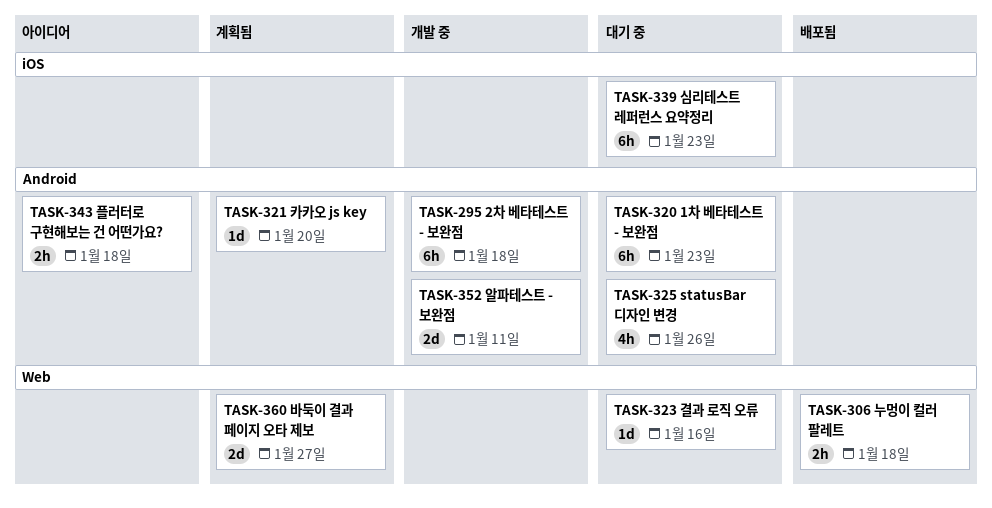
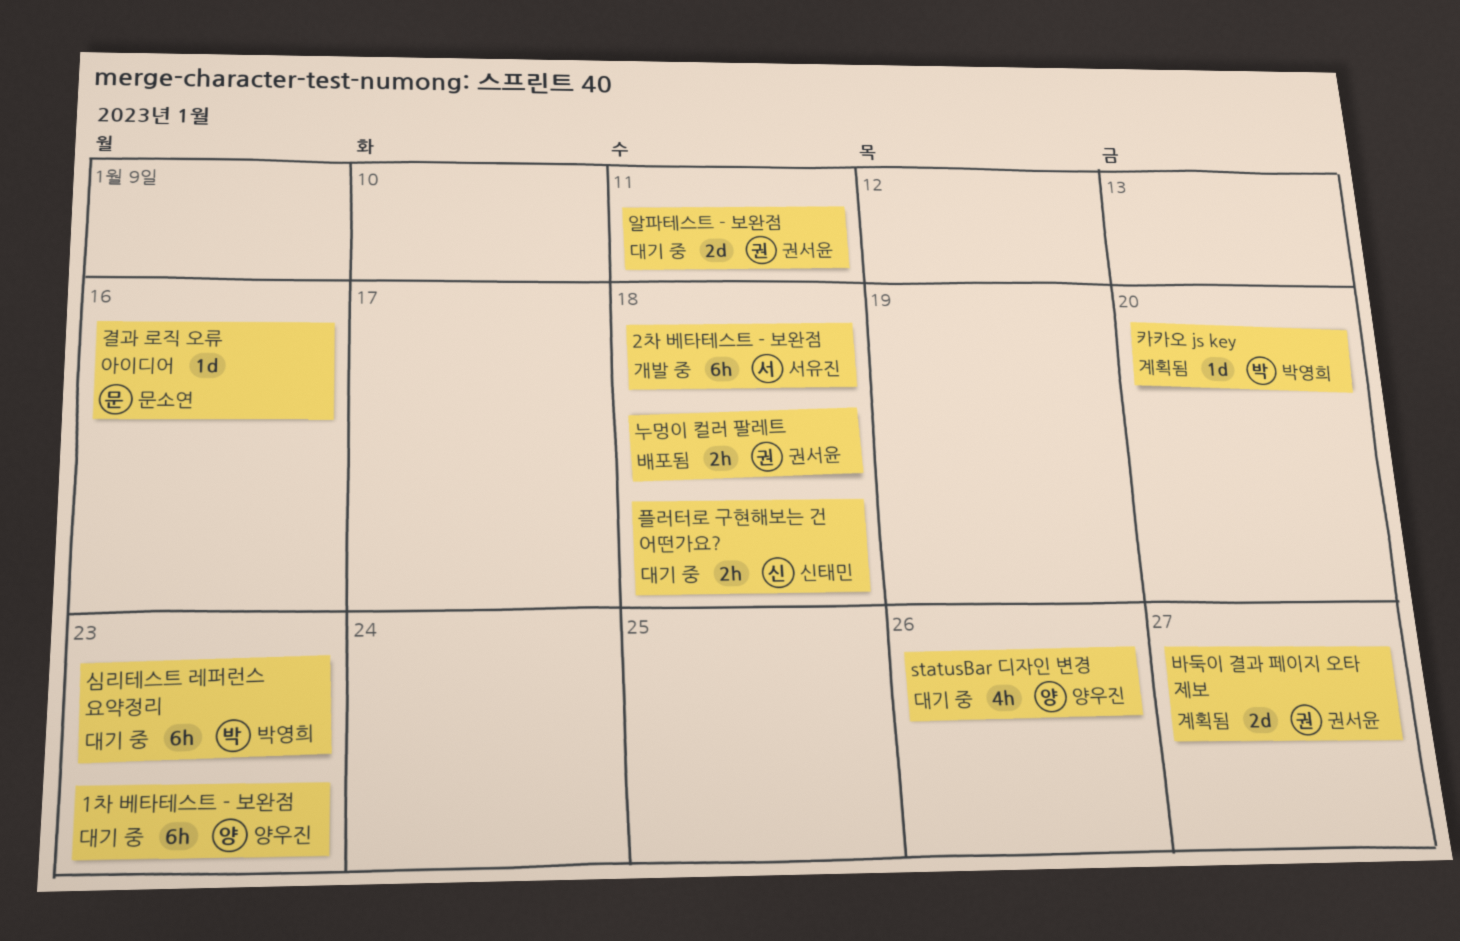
결과 로직 오류, status: 대기 중 -> 아이디어
알파테스트 - 보완점, status: 개발 중 -> 대기 중
플러터로 구현해보는 건 어떤가요?, status: 아이디어 -> 대기 중

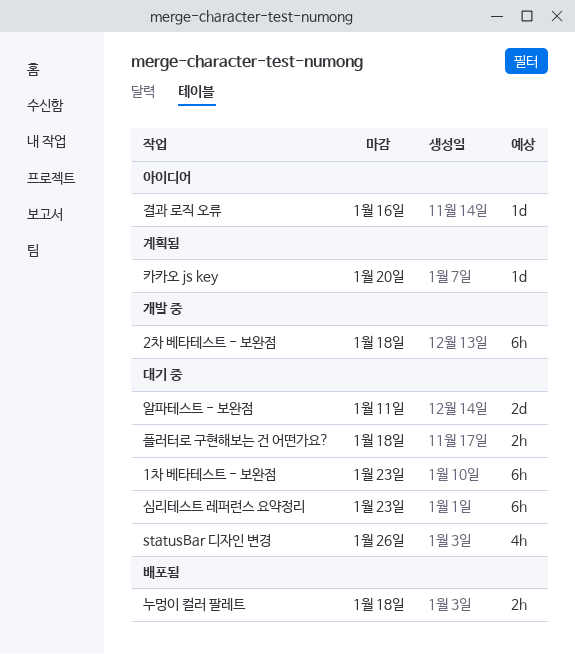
바둑이 결과 페이지 오타 제보: present -> none

